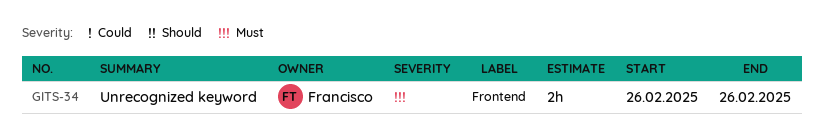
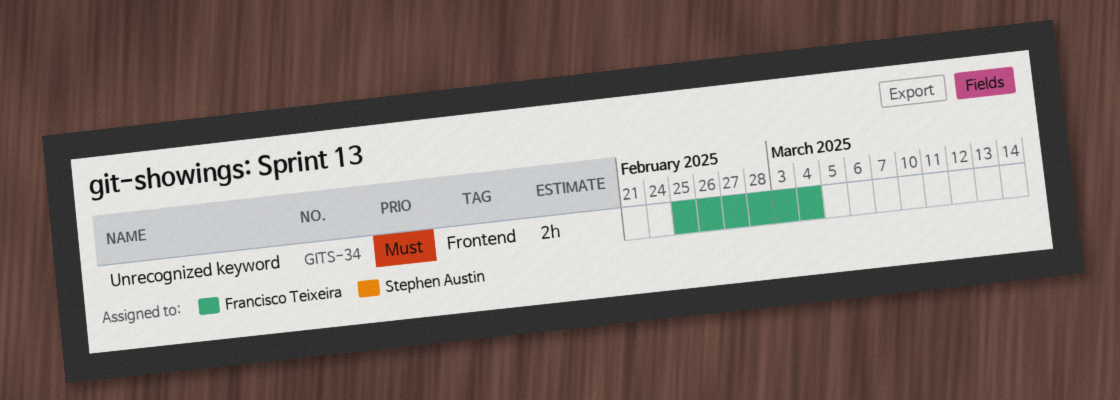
GITS-34, start: Feb 26 -> Feb 25
GITS-34, due: Feb 26 -> Mar 4

